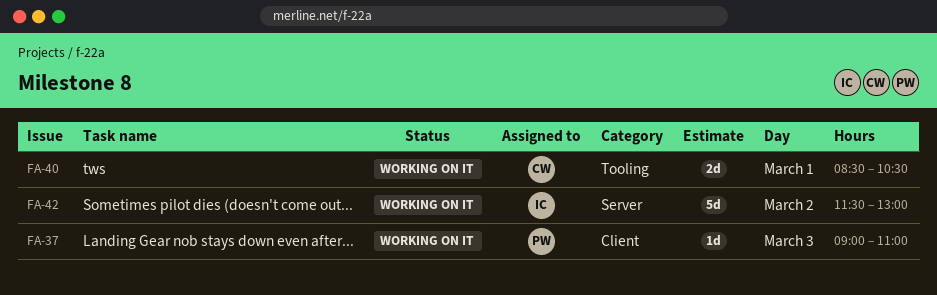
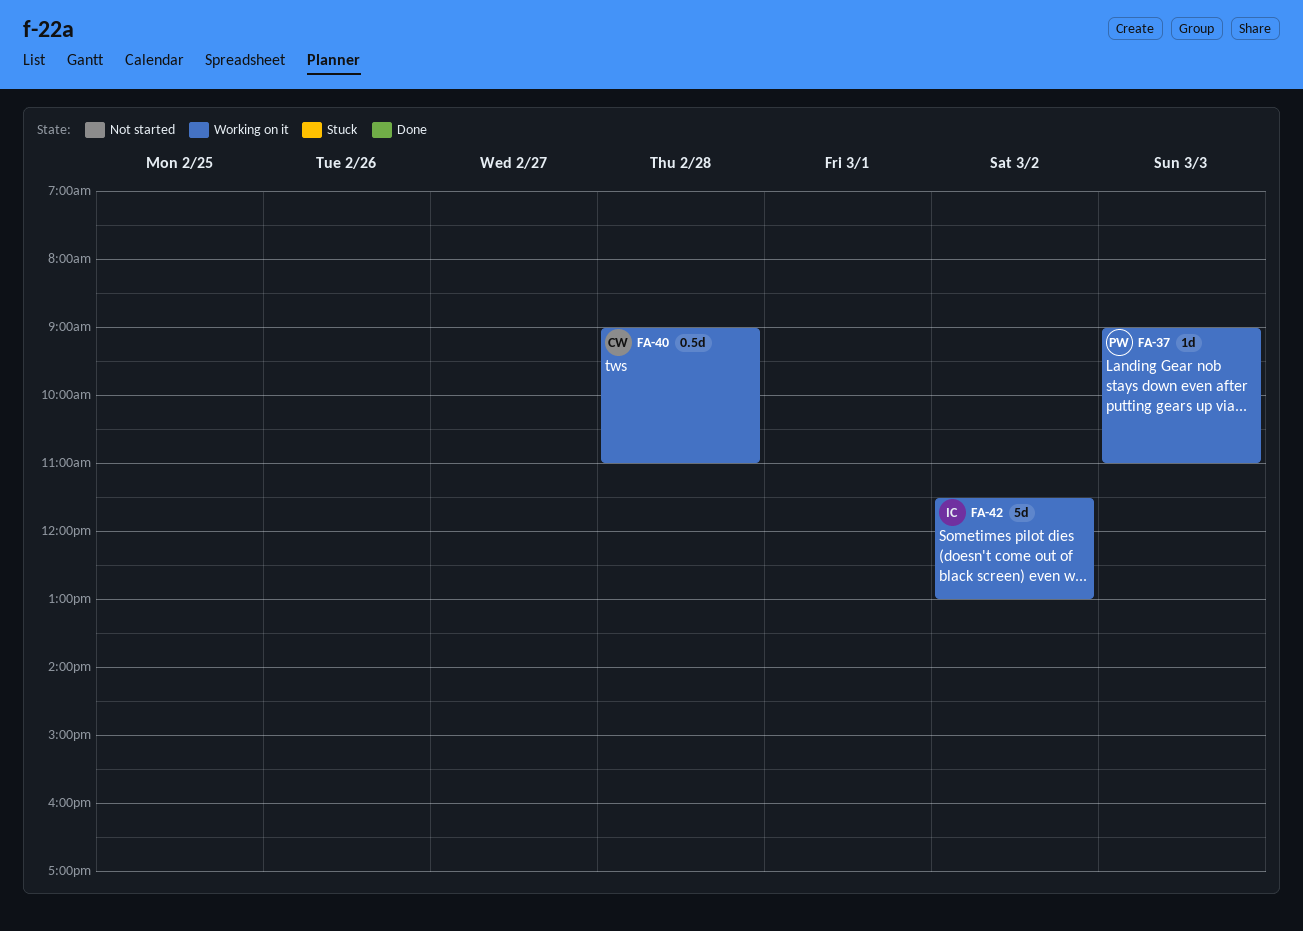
FA-40, estimate: 2d -> 0.5d
FA-40, day: Mar 1 -> Feb 28
FA-40, begins: 08:30 -> 09:00
FA-40, ends: 10:30 -> 11:00

